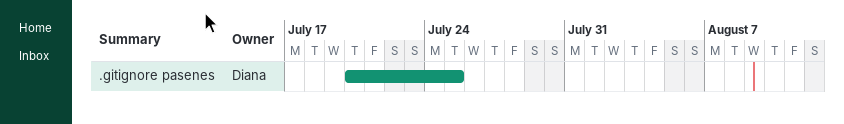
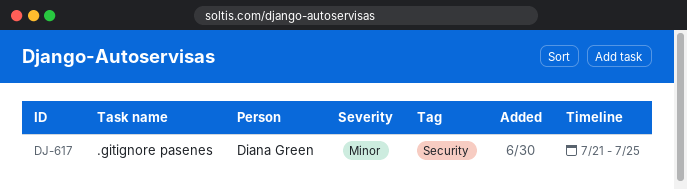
.gitignore pasenes, start: Jul 20 -> Jul 21

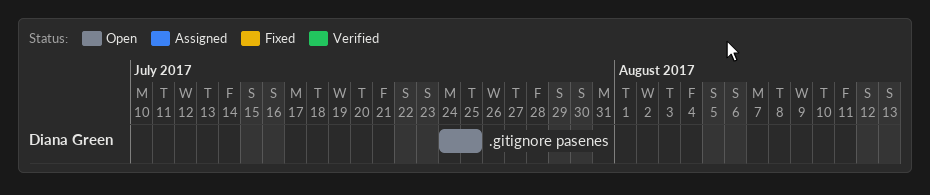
.gitignore pasenes, start: Jul 21 -> Jul 24

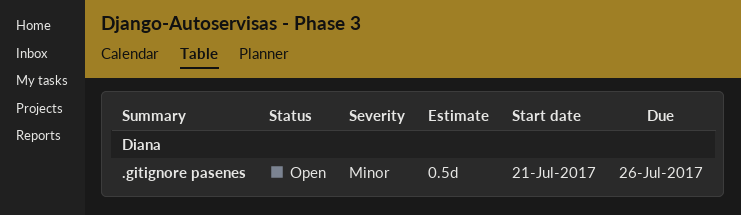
.gitignore pasenes, start: Jul 24 -> Jul 21
.gitignore pasenes, due: Jul 25 -> Jul 26

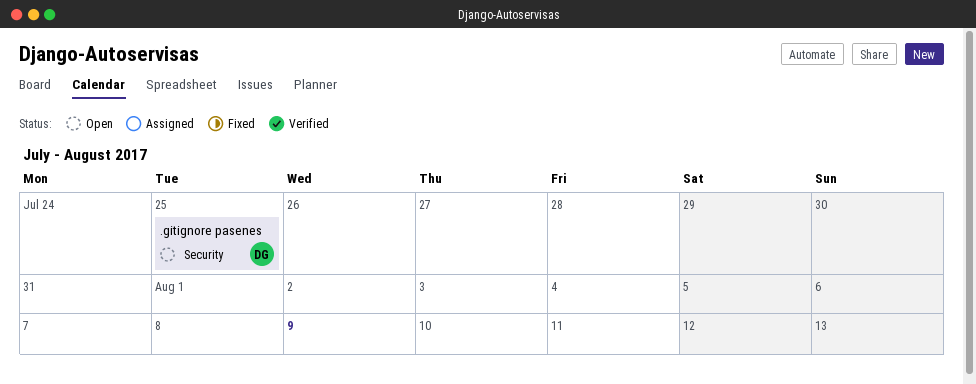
.gitignore pasenes, due: Jul 26 -> Jul 25

